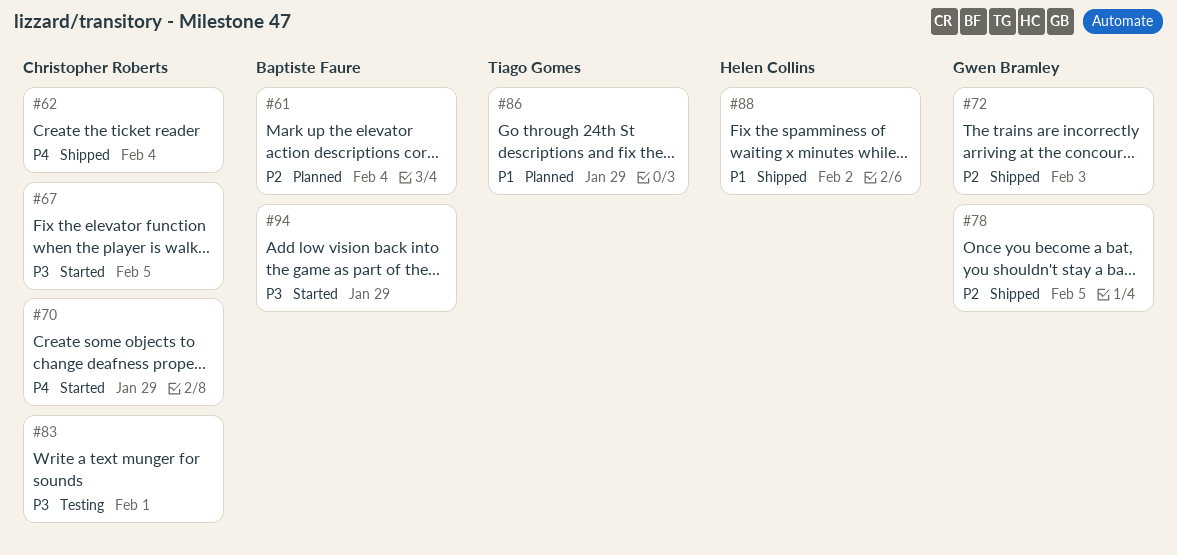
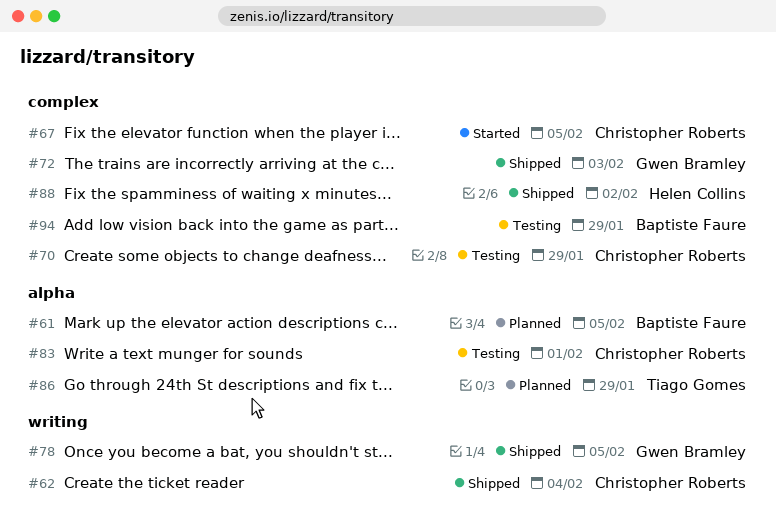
#61, due: Feb 4 -> Feb 5
#70, status: Started -> Testing
#94, status: Started -> Testing

